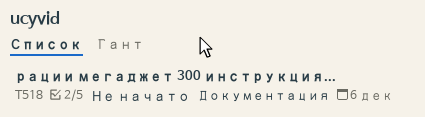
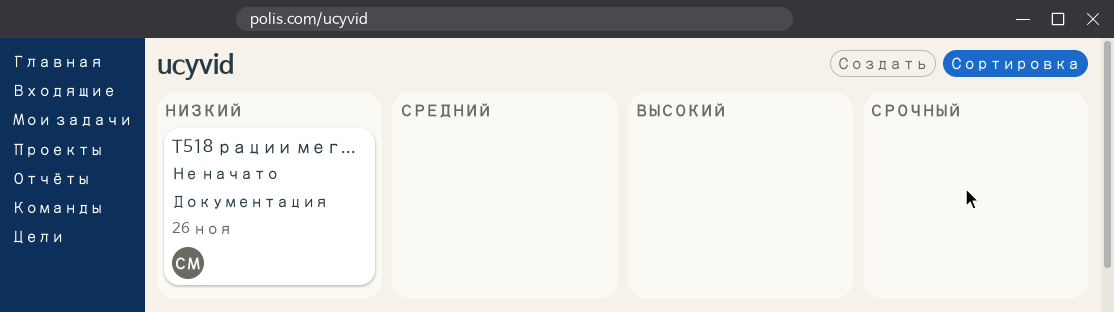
T518, due: Dec 6 -> Nov 26

